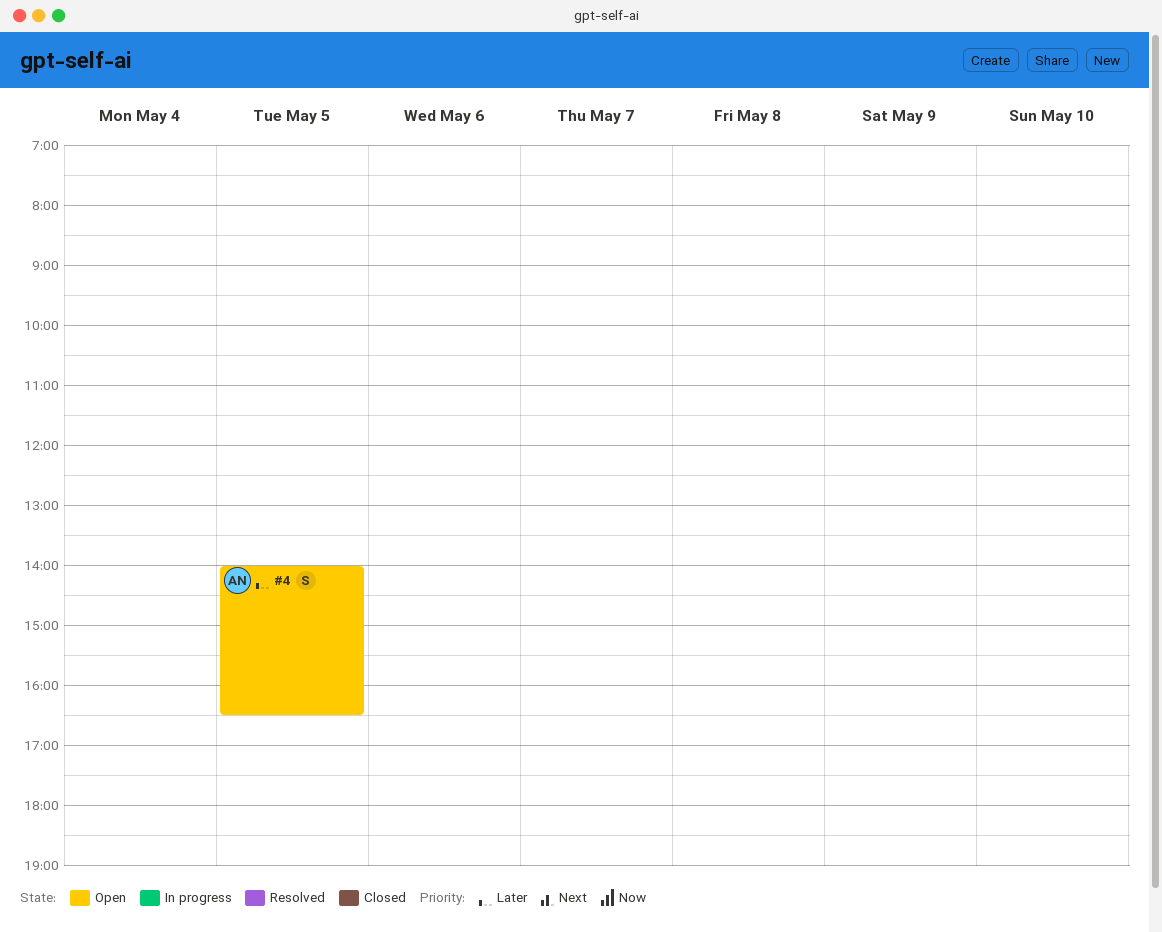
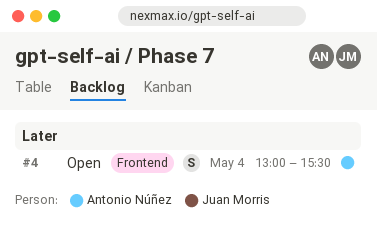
#4, day: May 5 -> May 4
#4, begins: 14:00 -> 13:00
#4, ends: 16:30 -> 15:30

